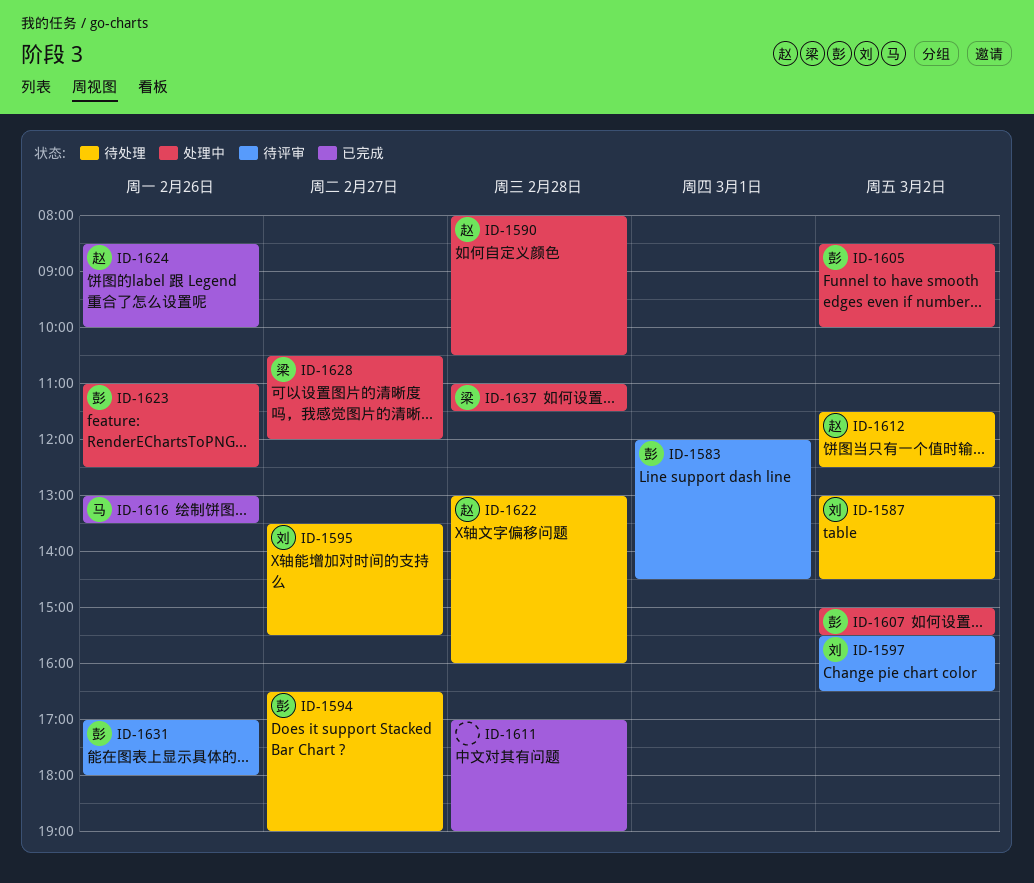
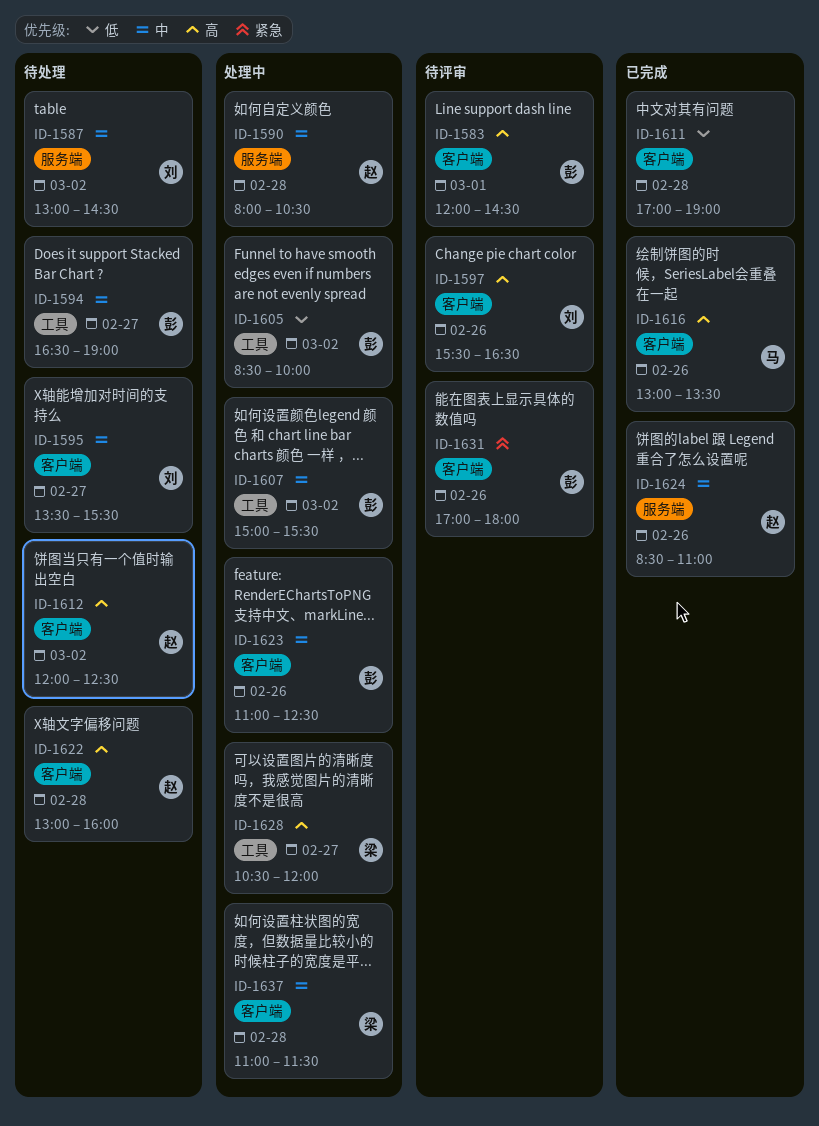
ID-1597, day: Mar 2 -> Feb 26
ID-1612, begins: 11:30 -> 12:00
ID-1624, ends: 10:00 -> 11:00

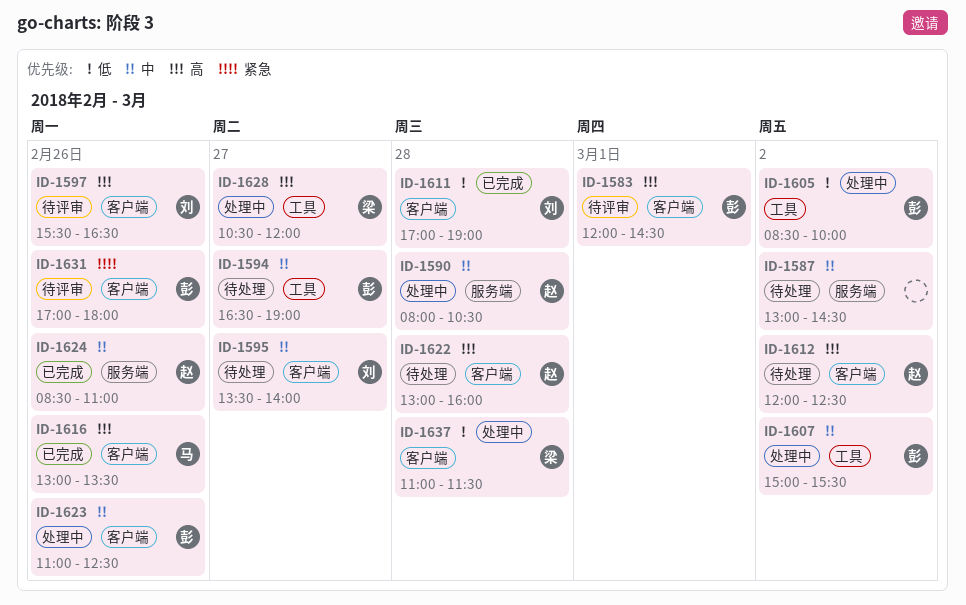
ID-1587, owner: 刘 -> none
ID-1595, ends: 15:30 -> 14:00
ID-1611, owner: none -> 刘
ID-1637, priority: 中 -> 低

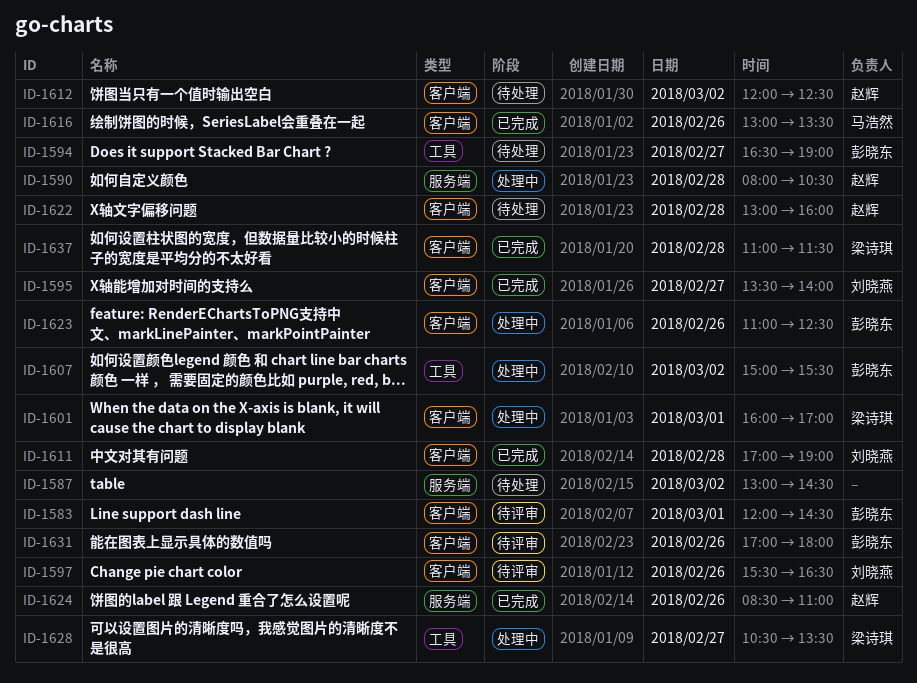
ID-1595, status: 待处理 -> 已完成
ID-1601: none -> present
ID-1605: present -> none
ID-1628, ends: 12:00 -> 13:30
ID-1637, status: 处理中 -> 已完成

